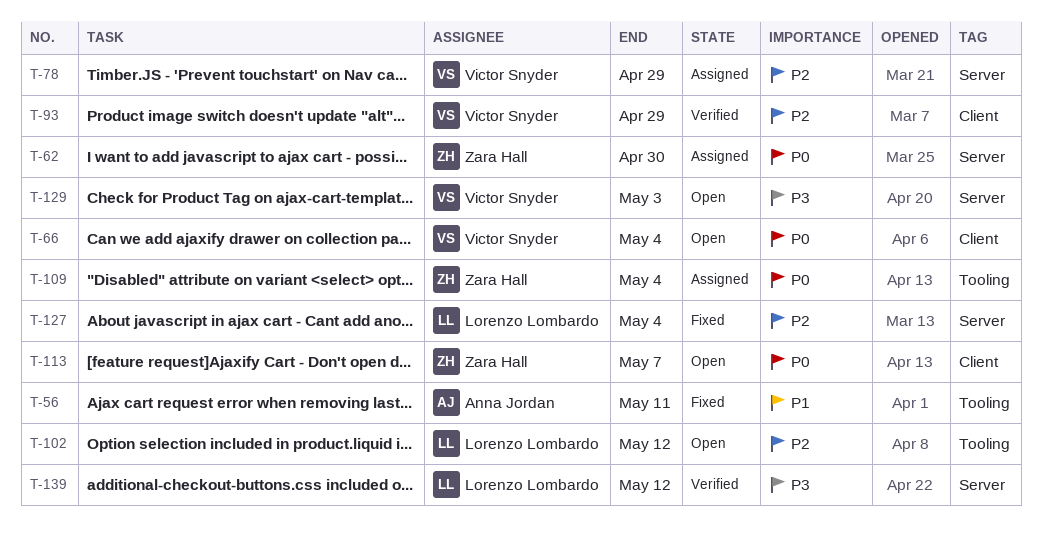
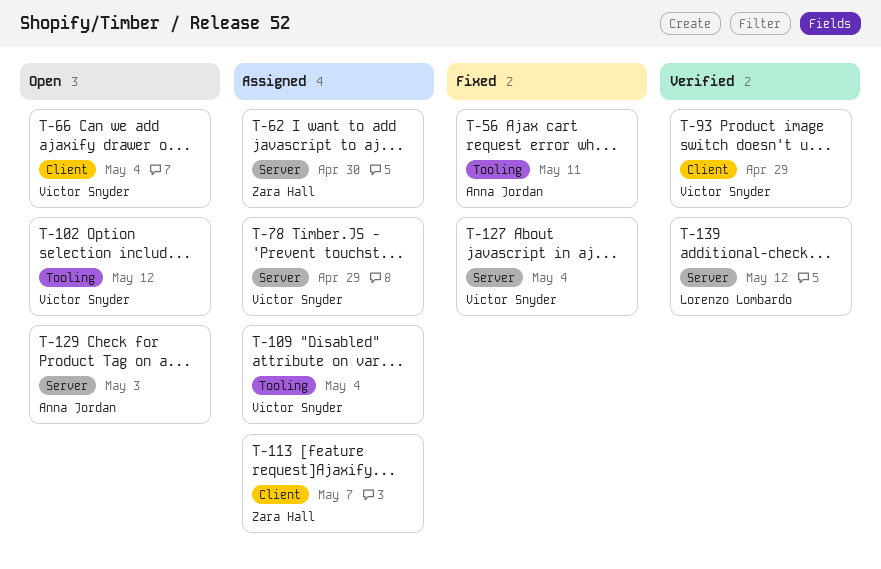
T-102, owner: Lorenzo Lombardo -> Victor Snyder
T-109, owner: Zara Hall -> Victor Snyder
T-113, status: Open -> Assigned
T-127, owner: Lorenzo Lombardo -> Victor Snyder
T-129, owner: Victor Snyder -> Anna Jordan

